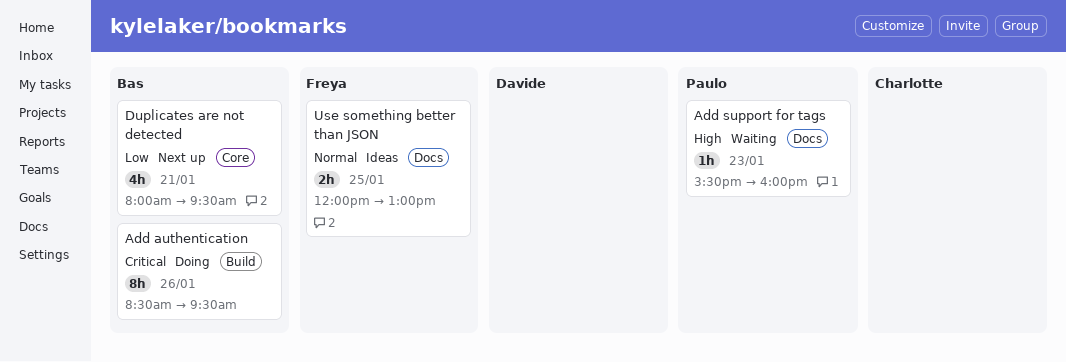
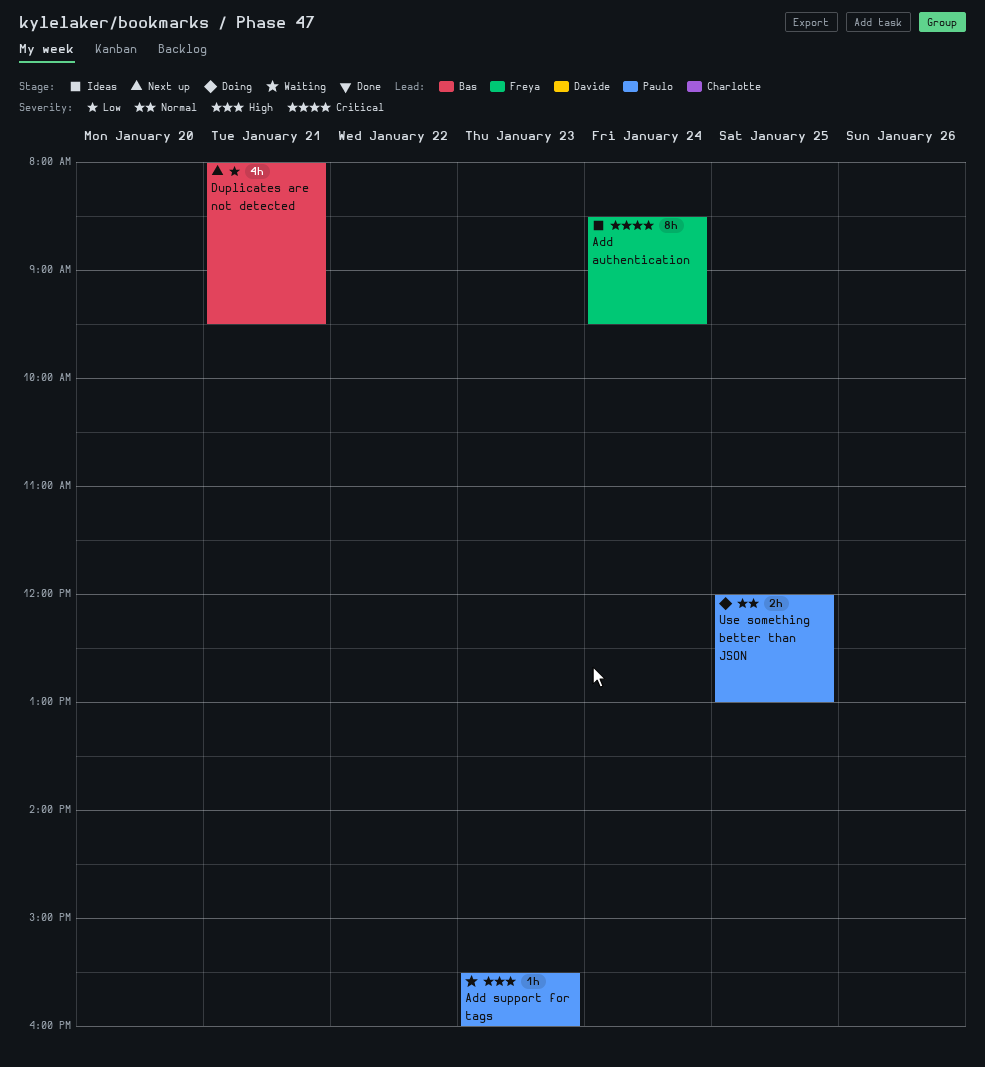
Add authentication, status: Doing -> Ideas
Add authentication, owner: Bas -> Freya
Add authentication, day: Jan 26 -> Jan 24
Use something better than JSON, status: Ideas -> Doing
Use something better than JSON, owner: Freya -> Paulo

